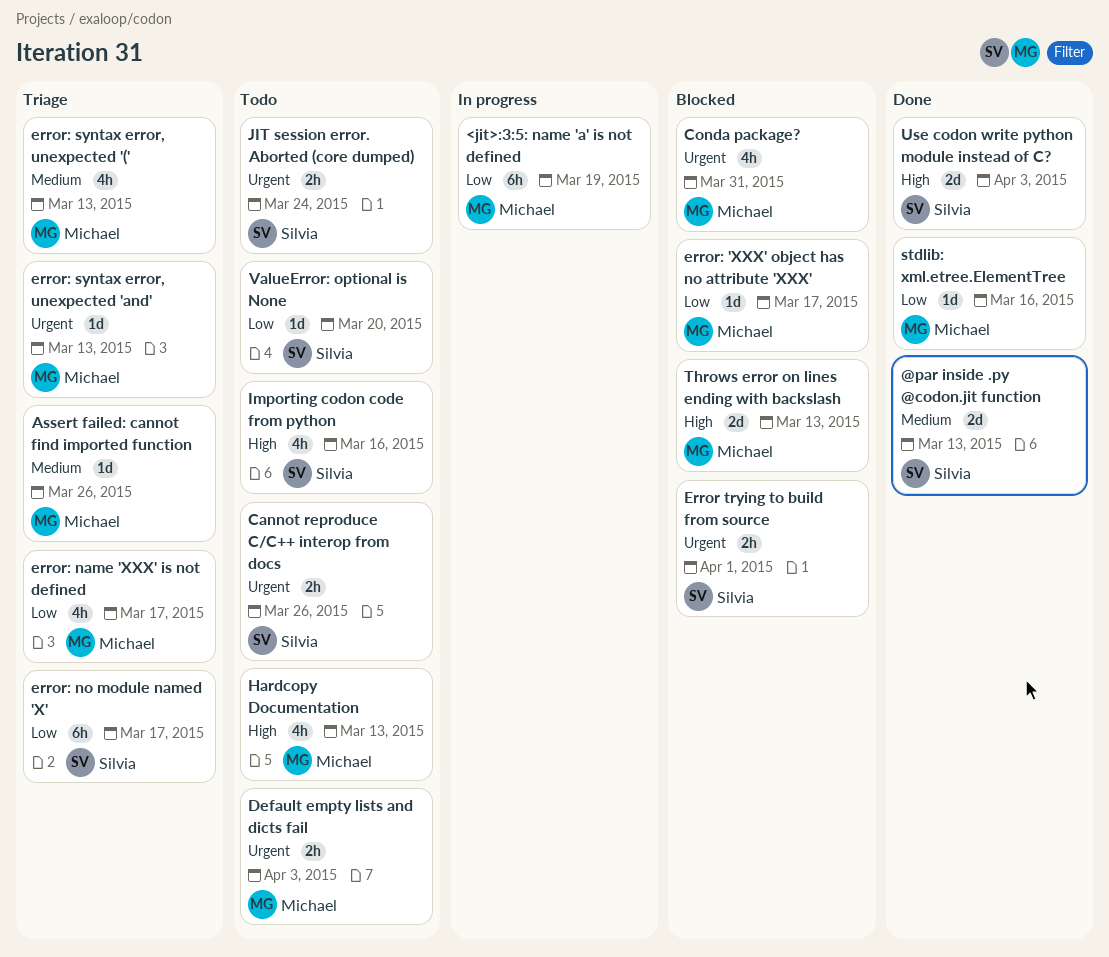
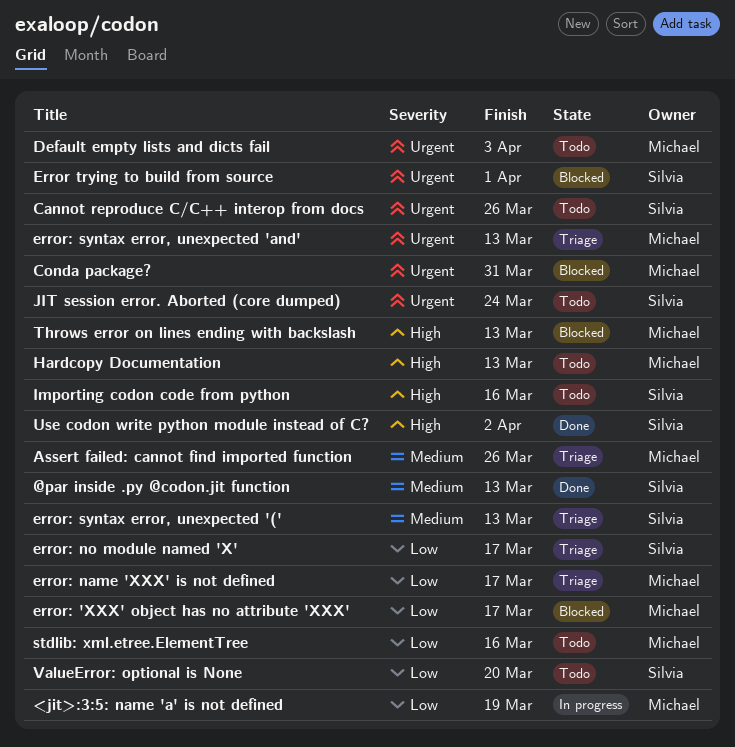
error: syntax error, unexpected '(', owner: Michael -> Silvia
stdlib: xml.etree.ElementTree, status: Done -> Todo
Use codon write python module instead of C?, due: Apr 3 -> Apr 2

